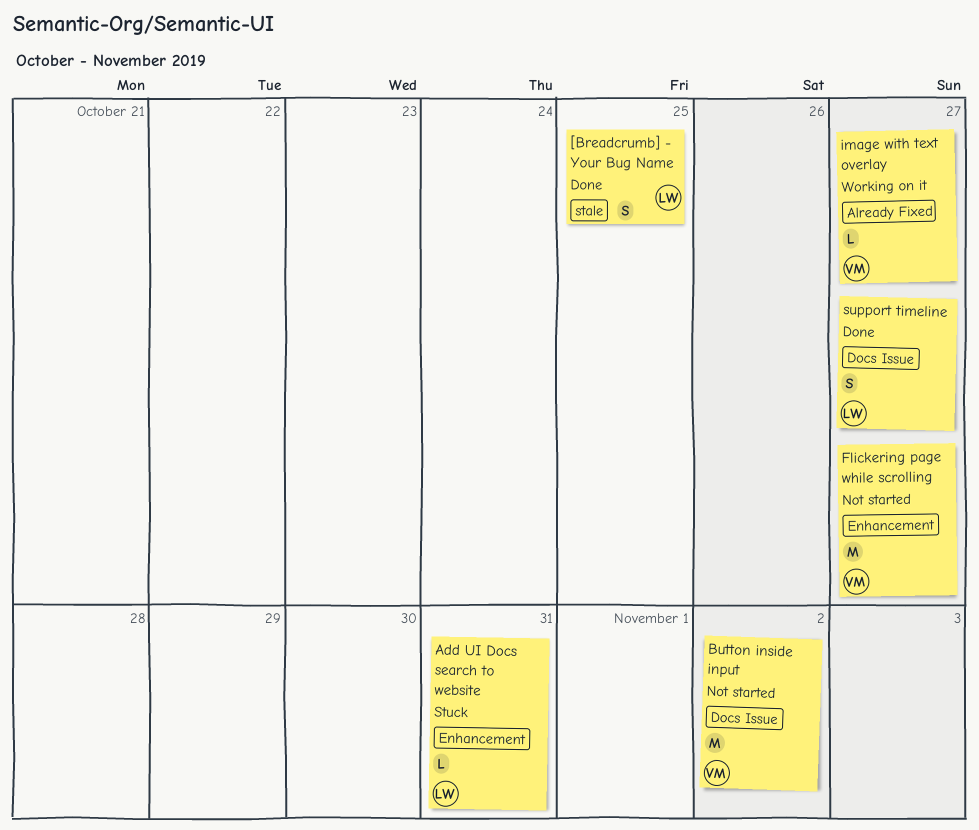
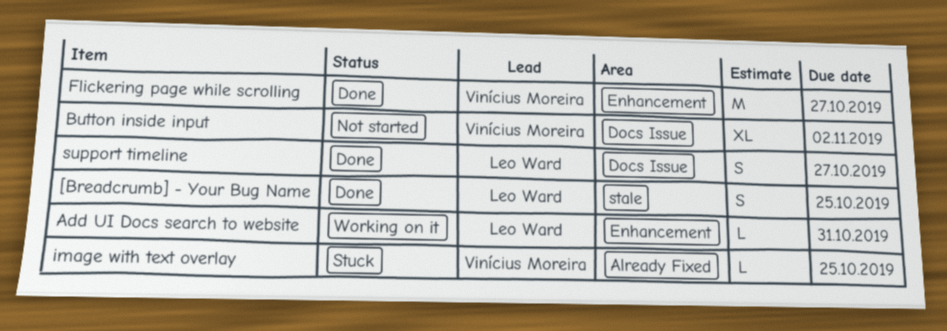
Add UI Docs search to website, status: Stuck -> Working on it
Button inside input, estimate: M -> XL
Flickering page while scrolling, status: Not started -> Done
image with text overlay, status: Working on it -> Stuck
image with text overlay, due: Oct 27 -> Oct 25

